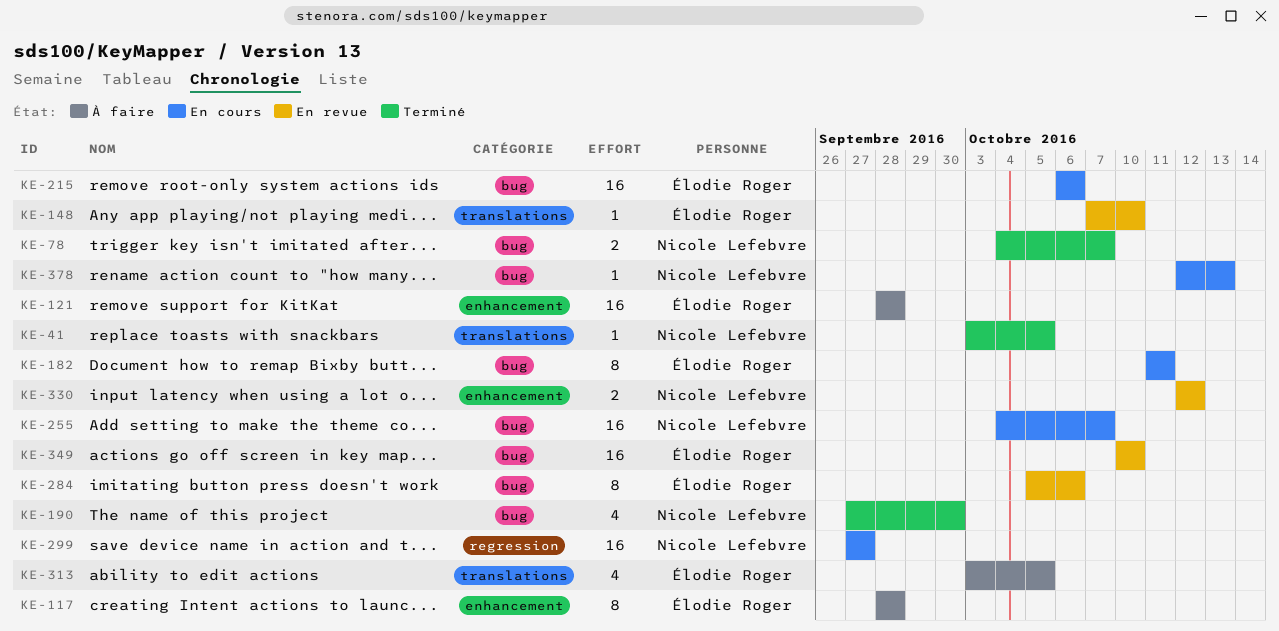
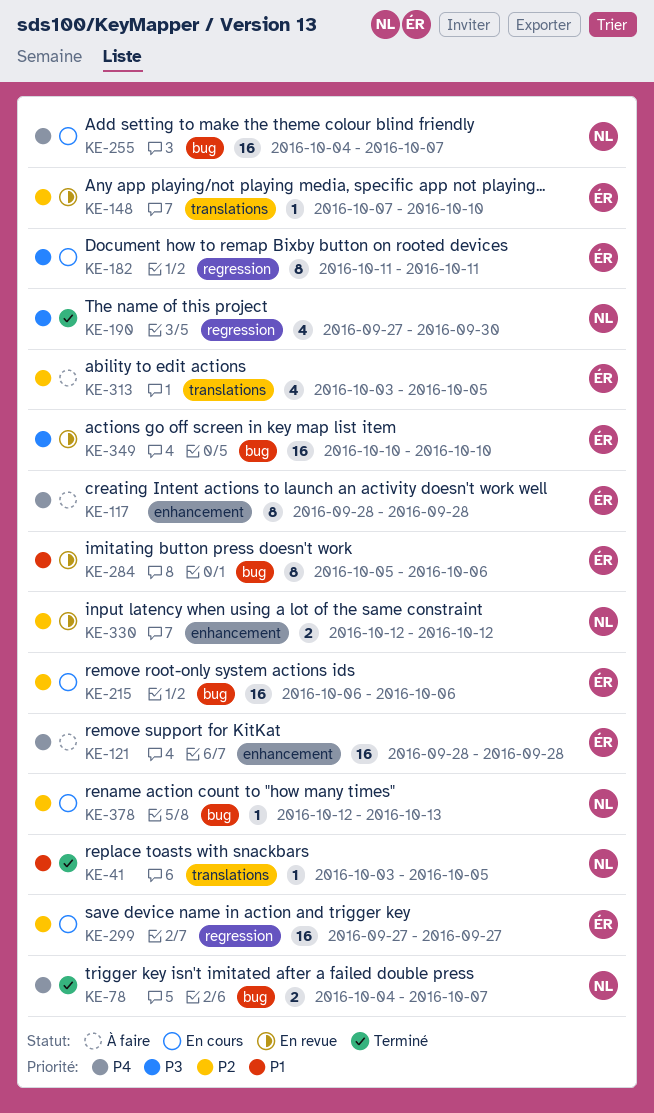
KE-182, label: bug -> regression
KE-190, label: bug -> regression
KE-299, owner: Nicole Lefebvre -> Élodie Roger

